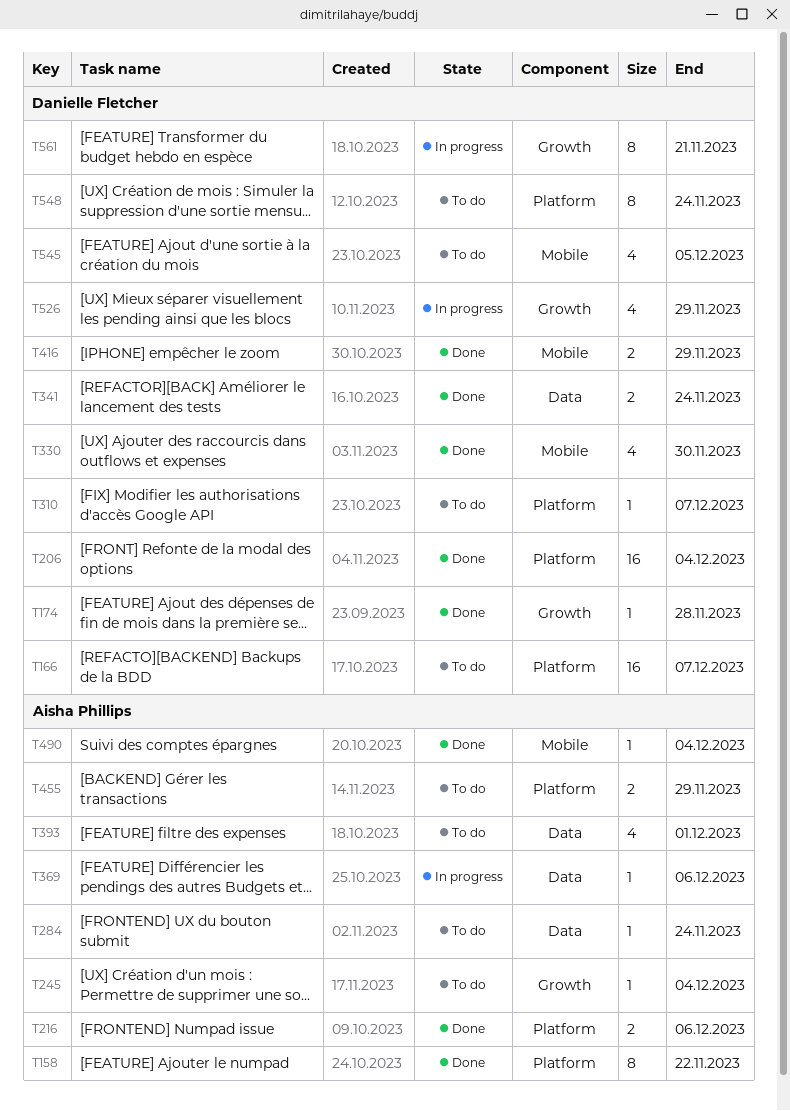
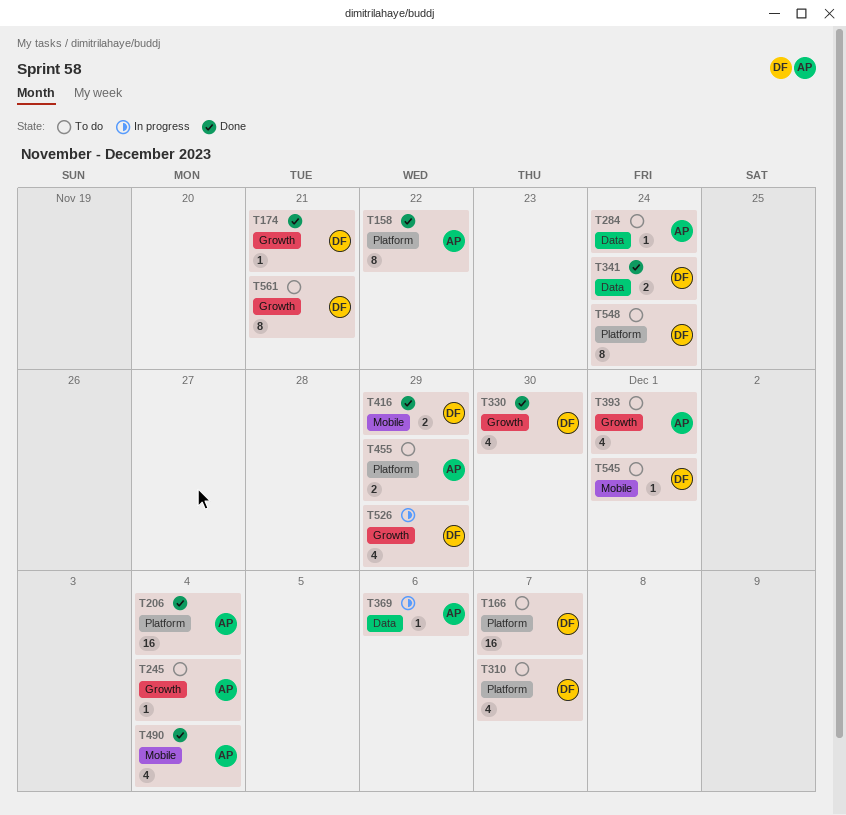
T174, due: Nov 28 -> Nov 21
T206, owner: Danielle Fletcher -> Aisha Phillips
T216: present -> none
T310, estimate: 1 -> 4
T330, label: Mobile -> Growth
T393, label: Data -> Growth
T490, estimate: 1 -> 4
T545, estimate: 4 -> 1
T545, due: Dec 5 -> Dec 1
T561, status: In progress -> To do

